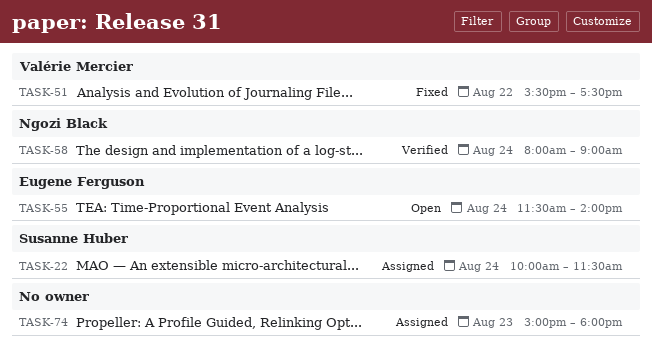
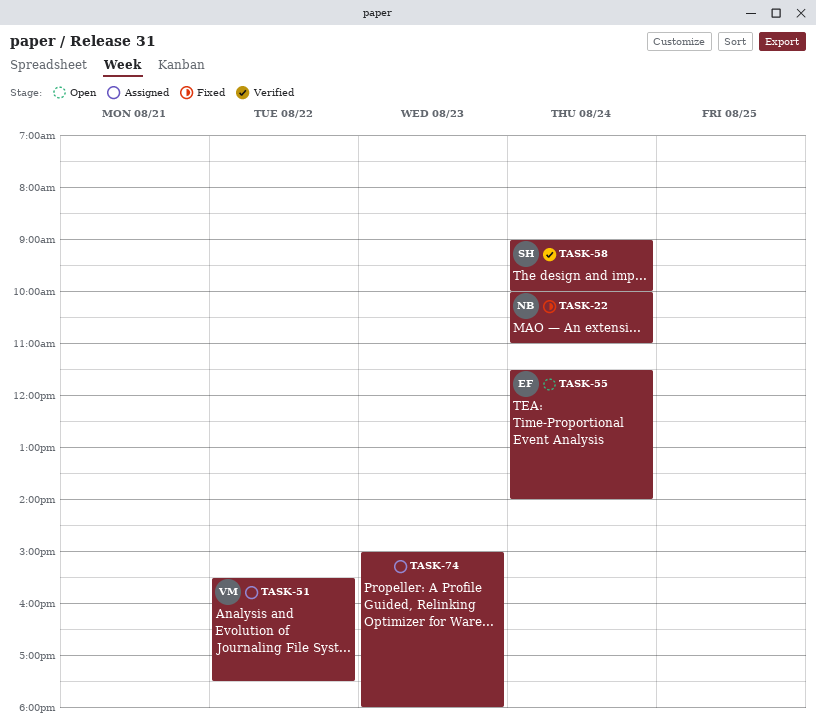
TASK-22, status: Assigned -> Fixed
TASK-22, owner: Susanne Huber -> Ngozi Black
TASK-22, ends: 11:30 -> 11:00
TASK-51, status: Fixed -> Assigned
TASK-58, owner: Ngozi Black -> Susanne Huber
TASK-58, begins: 08:00 -> 09:00
TASK-58, ends: 09:00 -> 10:00

